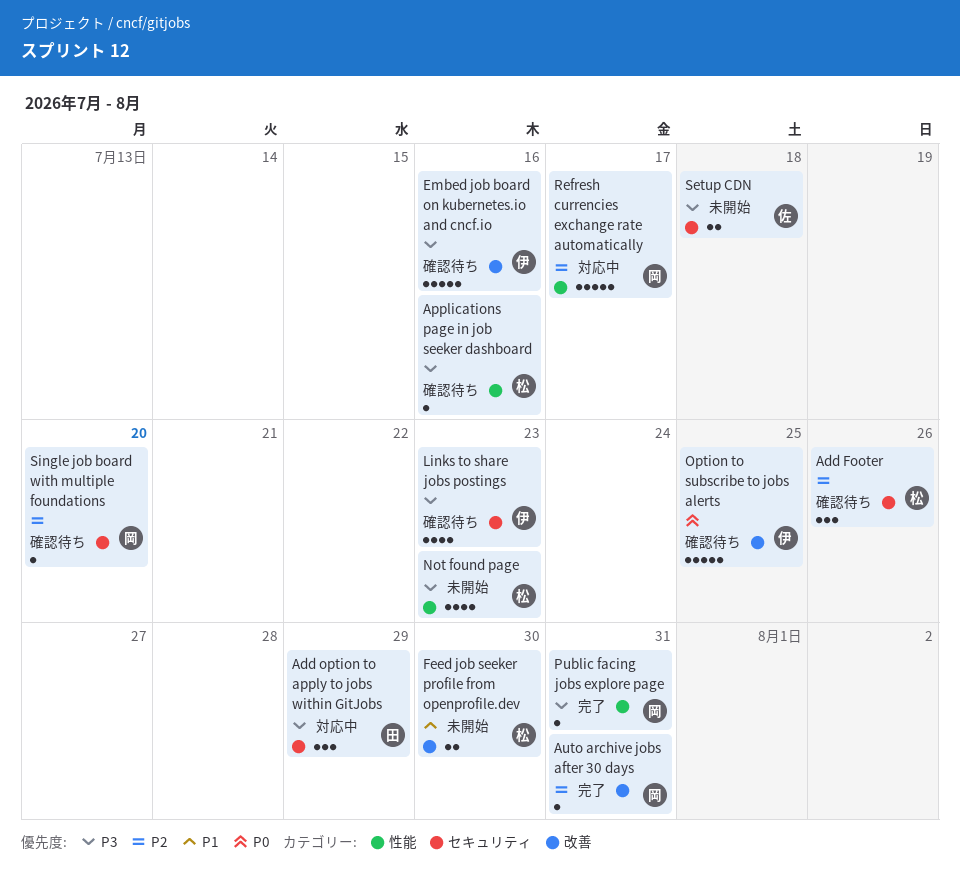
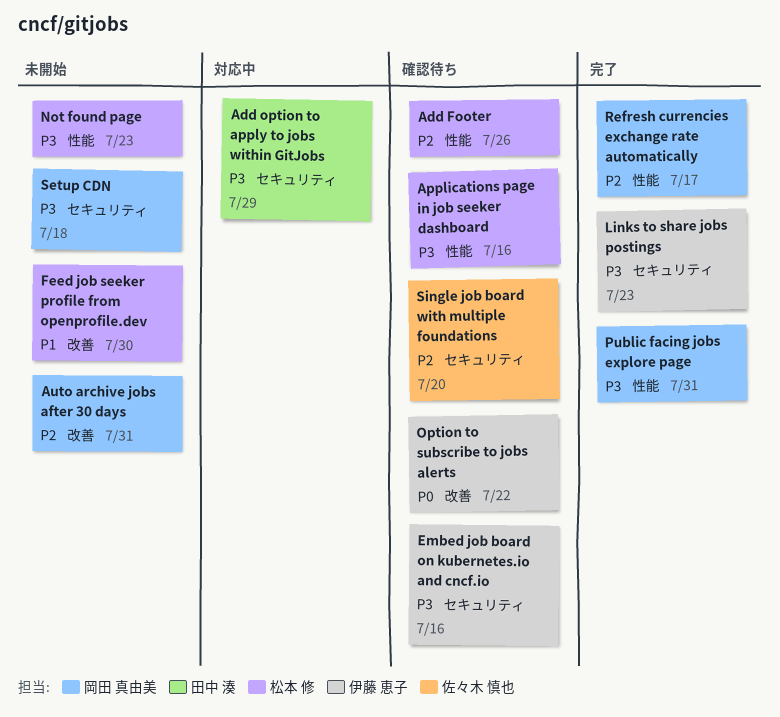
Add Footer, label: セキュリティ -> 性能
Auto archive jobs after 30 days, status: 完了 -> 未開始
Embed job board on kubernetes.io and cncf.io, label: 改善 -> セキュリティ
Links to share jobs postings, status: 確認待ち -> 完了
Option to subscribe to jobs alerts, due: Jul 25 -> Jul 22
Refresh currencies exchange rate automatically, status: 対応中 -> 完了
Setup CDN, owner: 佐々木 慎也 -> 岡田 真由美
Single job board with multiple foundations, owner: 岡田 真由美 -> 佐々木 慎也

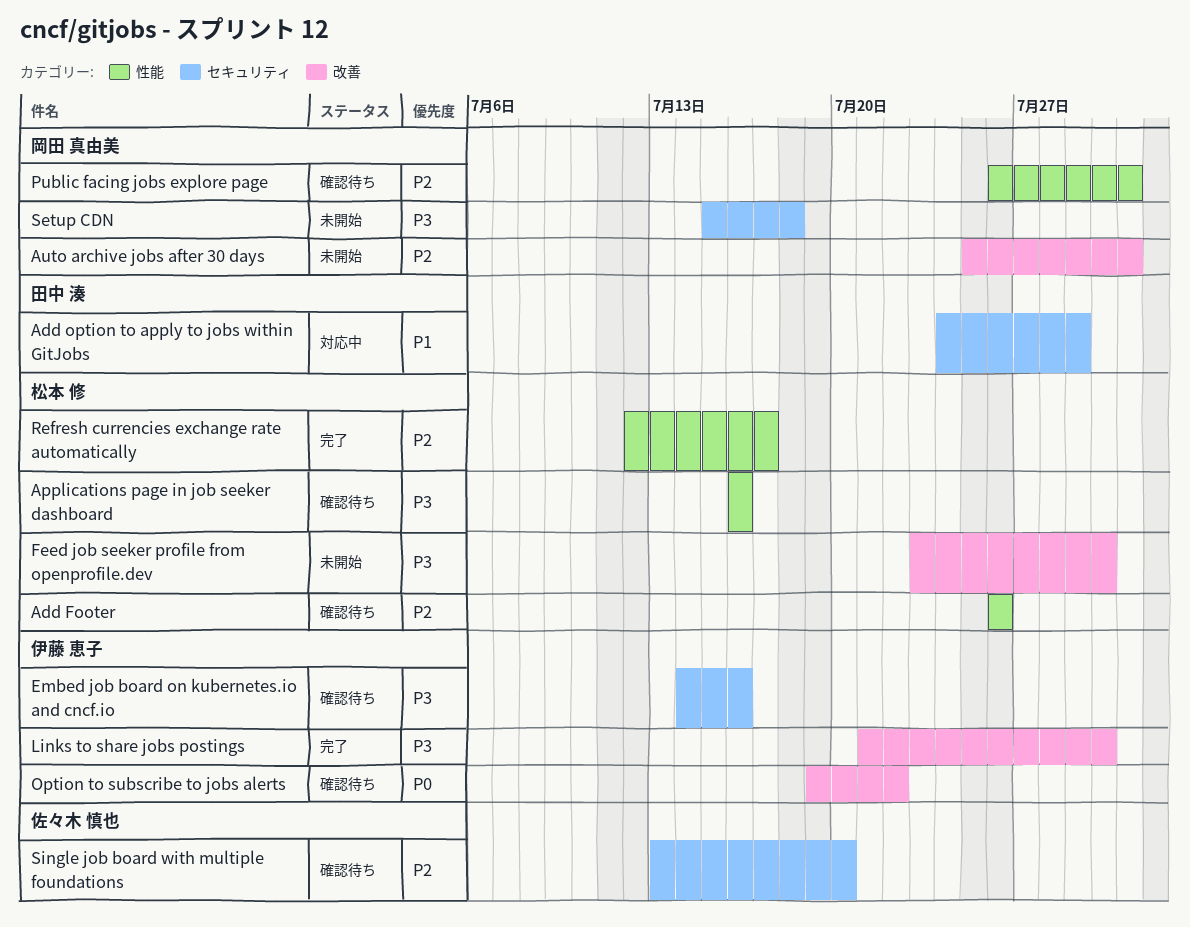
Add option to apply to jobs within GitJobs, priority: P3 -> P1
Feed job seeker profile from openprofile.dev, priority: P1 -> P3
Links to share jobs postings, label: セキュリティ -> 改善
Links to share jobs postings, due: Jul 23 -> Jul 30
Not found page: present -> none
Public facing jobs explore page, status: 完了 -> 確認待ち
Public facing jobs explore page, priority: P3 -> P2
Refresh currencies exchange rate automatically, owner: 岡田 真由美 -> 松本 修

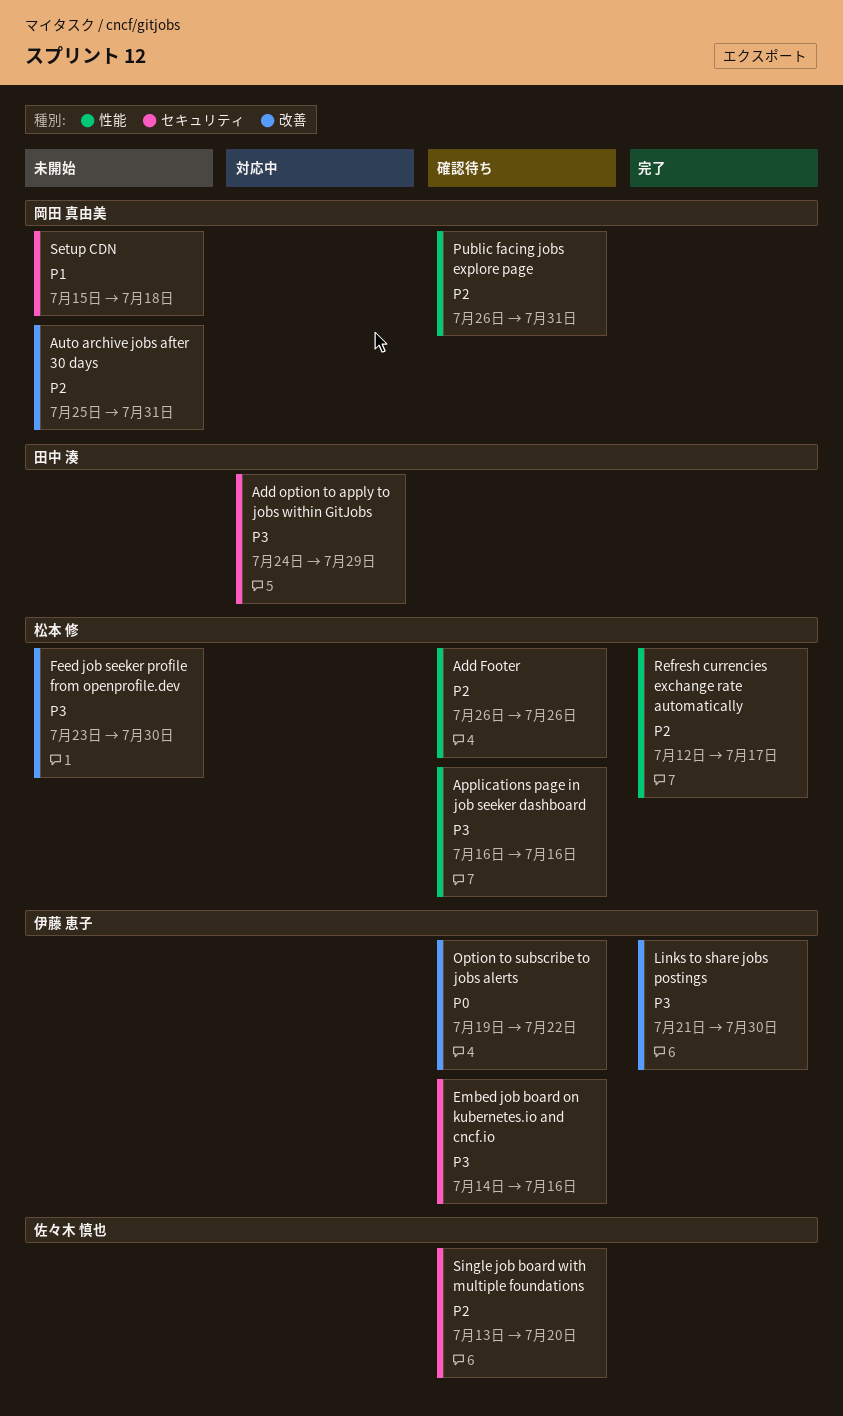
Add option to apply to jobs within GitJobs, priority: P1 -> P3
Setup CDN, priority: P3 -> P1

